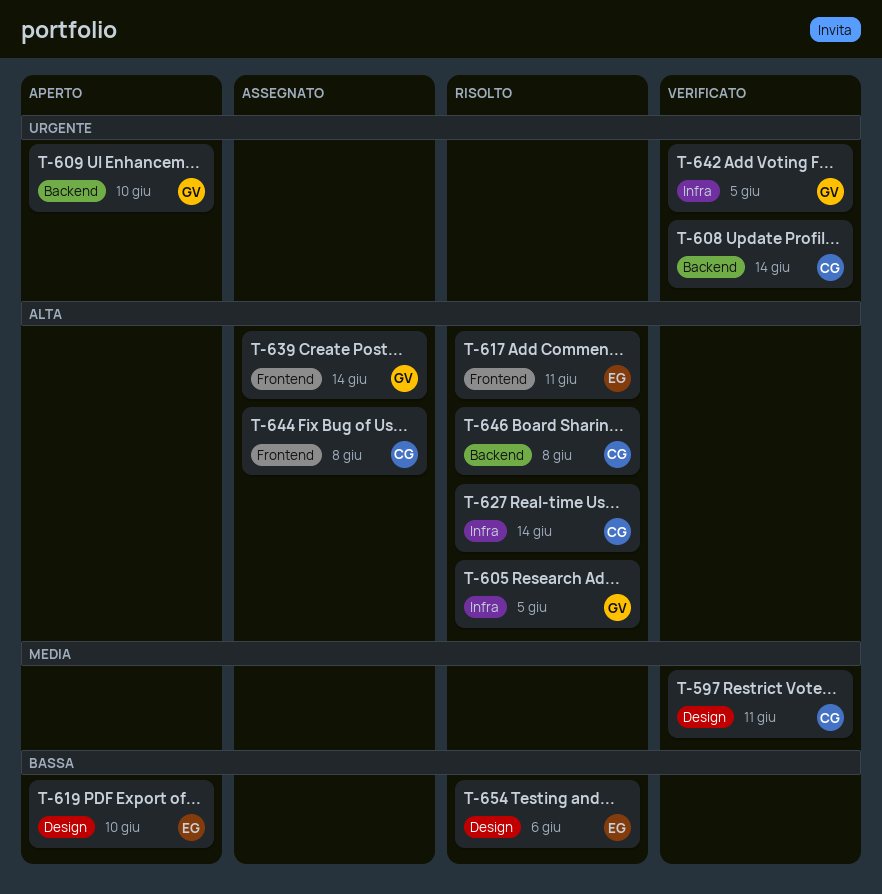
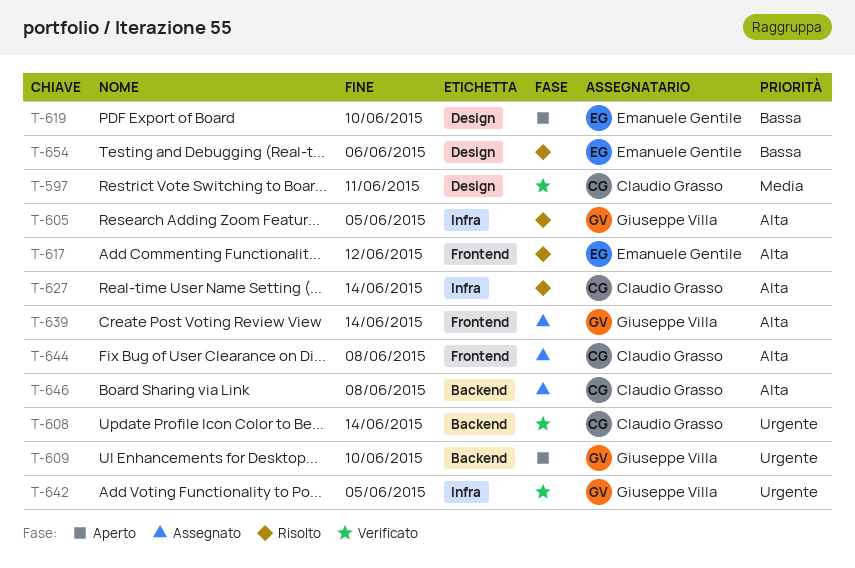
T-617, due: Jun 11 -> Jun 12
T-646, status: Risolto -> Assegnato

